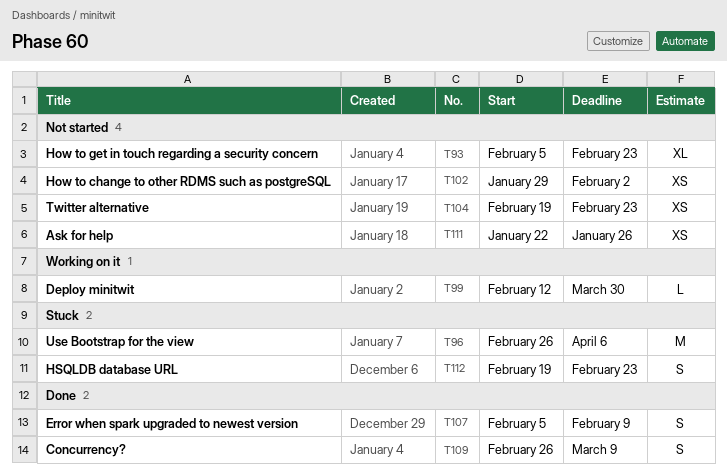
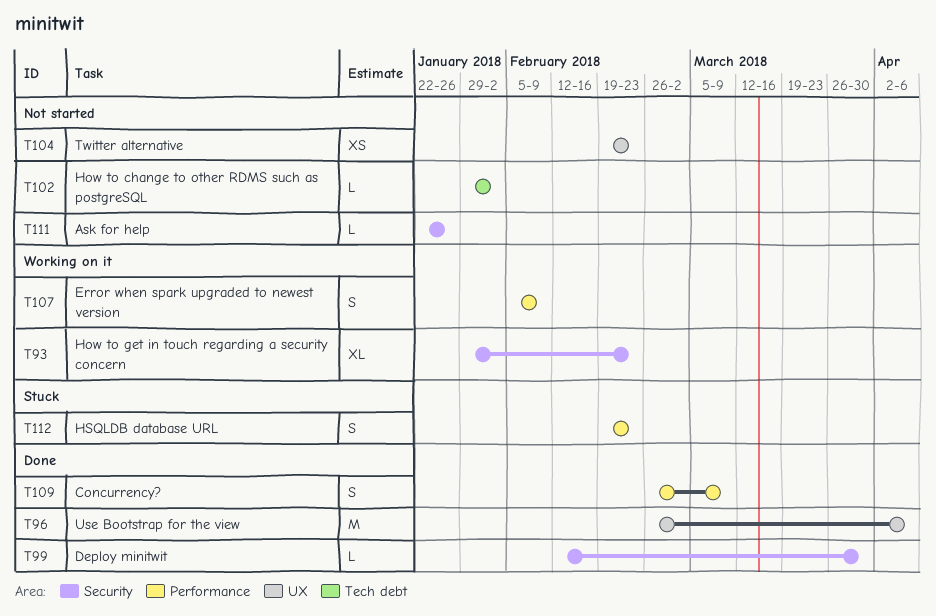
T93, status: Not started -> Working on it
T93, start: Feb 5 -> Jan 29
T96, status: Stuck -> Done
T99, status: Working on it -> Done
T102, estimate: XS -> L
T107, status: Done -> Working on it
T111, estimate: XS -> L

